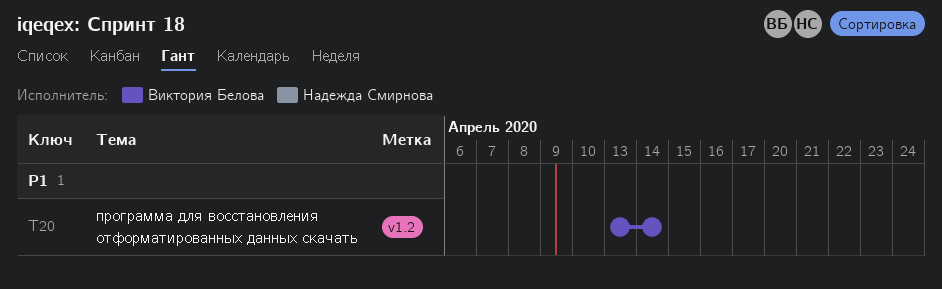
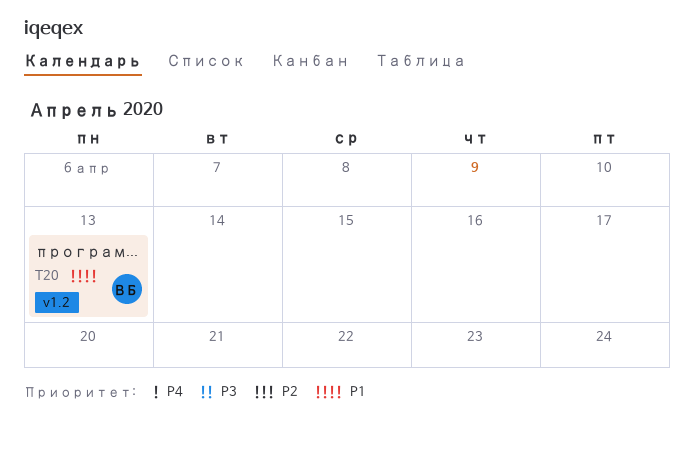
T20, due: Apr 14 -> Apr 13

